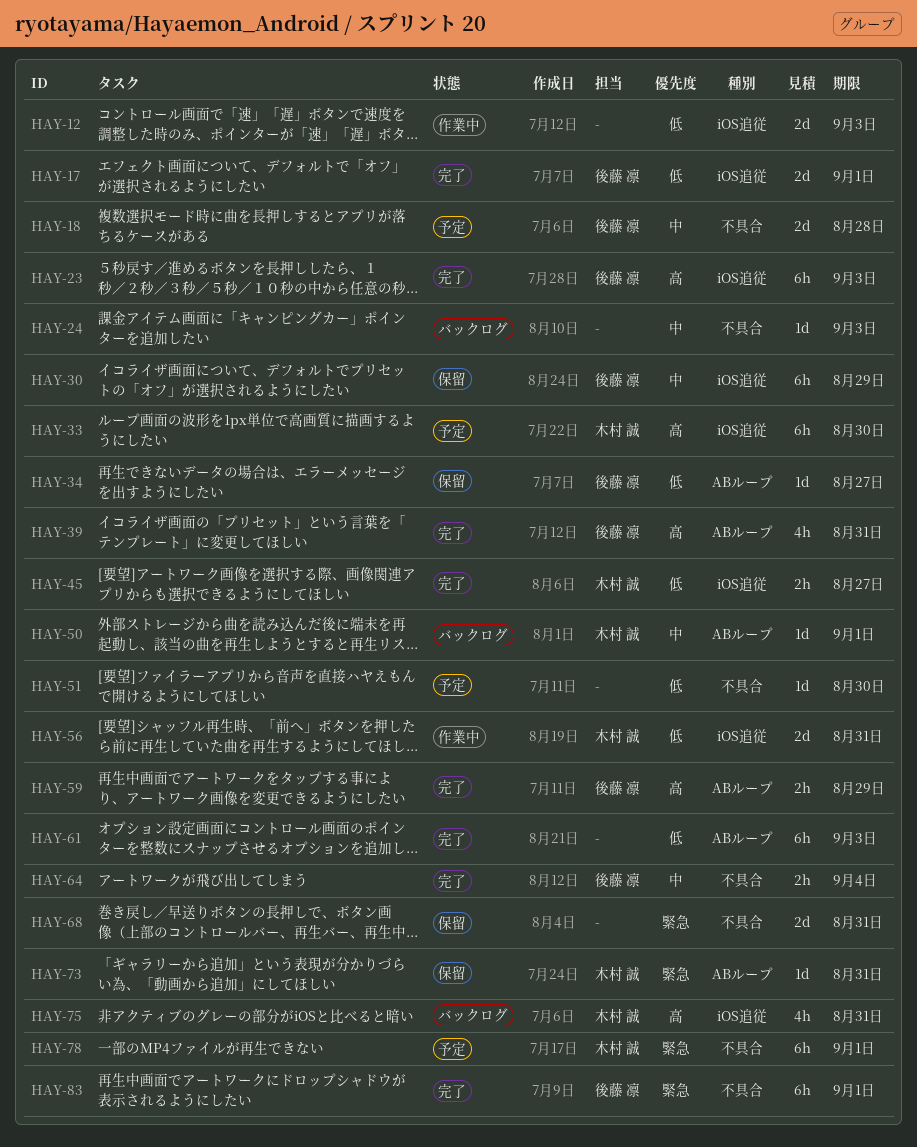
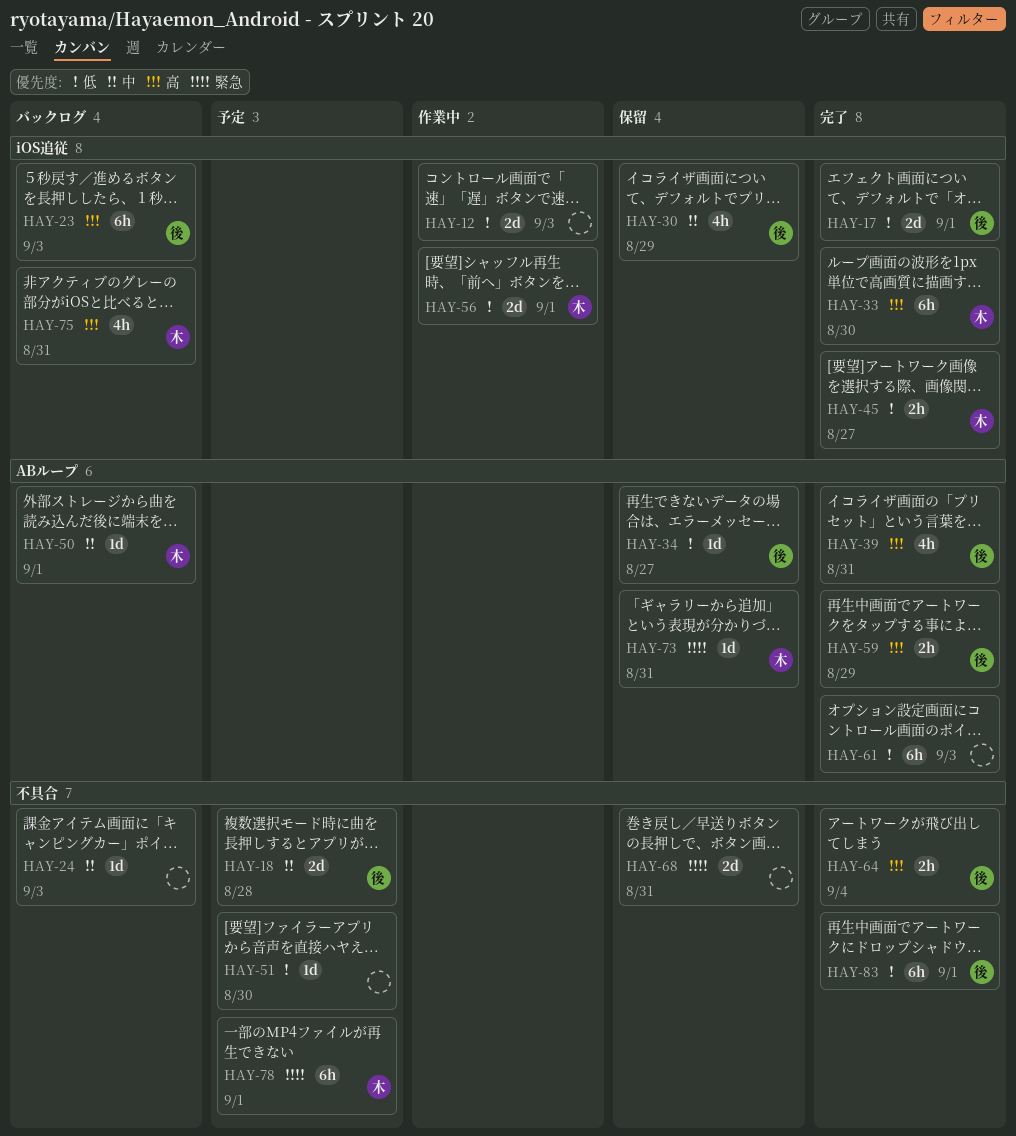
HAY-23, status: 完了 -> バックログ
HAY-30, estimate: 6h -> 4h
HAY-33, status: 予定 -> 完了
HAY-56, due: Aug 31 -> Sep 1
HAY-64, priority: 中 -> 高
HAY-83, priority: 緊急 -> 低

